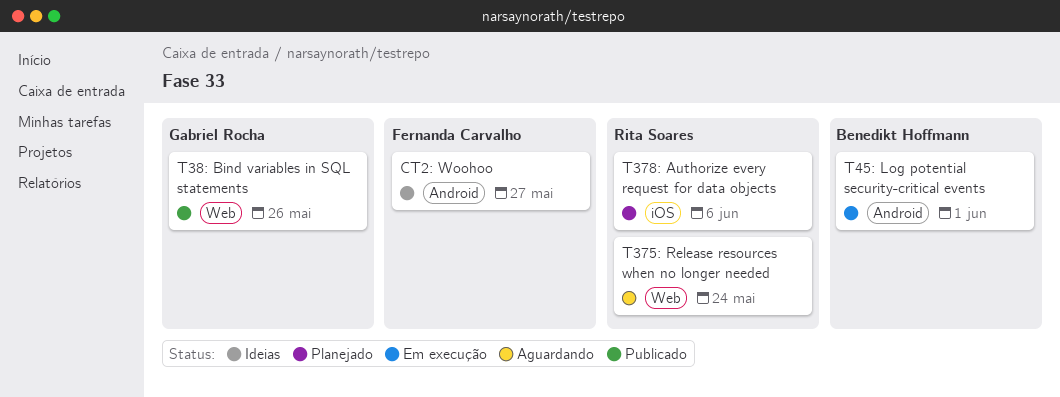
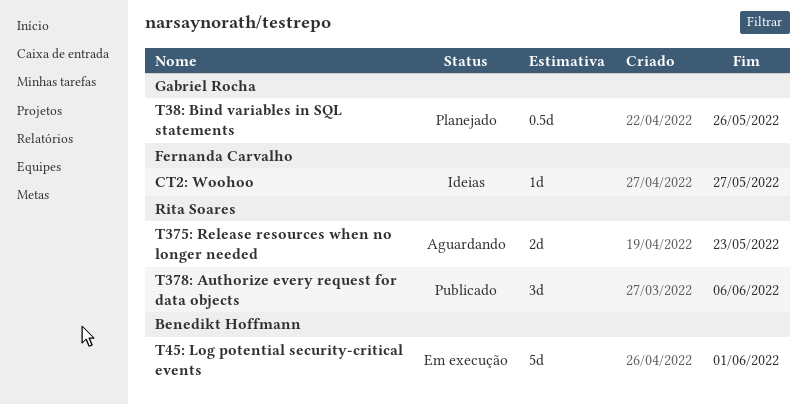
T375: Release resources when no longer needed, due: May 24 -> May 23
T378: Authorize every request for data objects, status: Planejado -> Publicado
T38: Bind variables in SQL statements, status: Publicado -> Planejado

